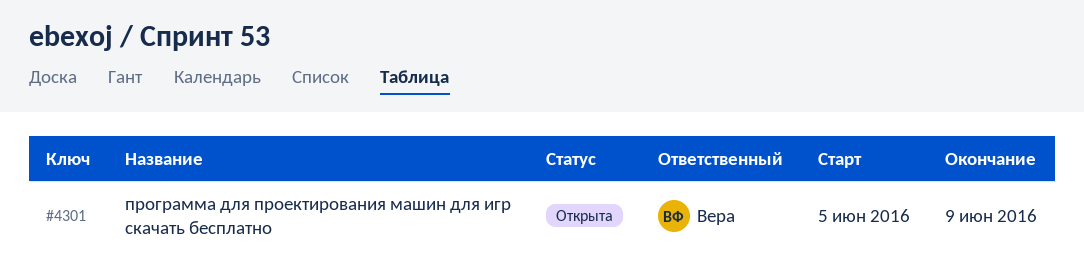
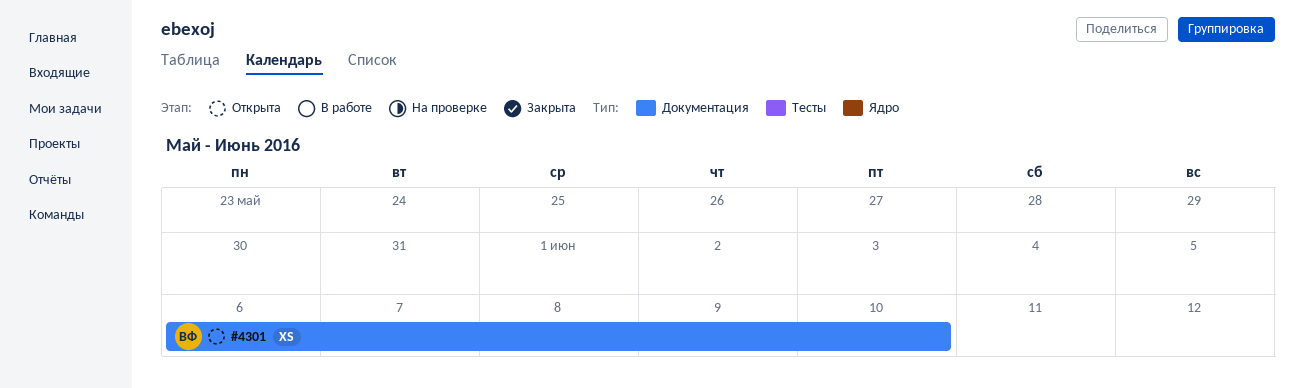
#4301, start: Jun 5 -> Jun 6
#4301, due: Jun 9 -> Jun 10

